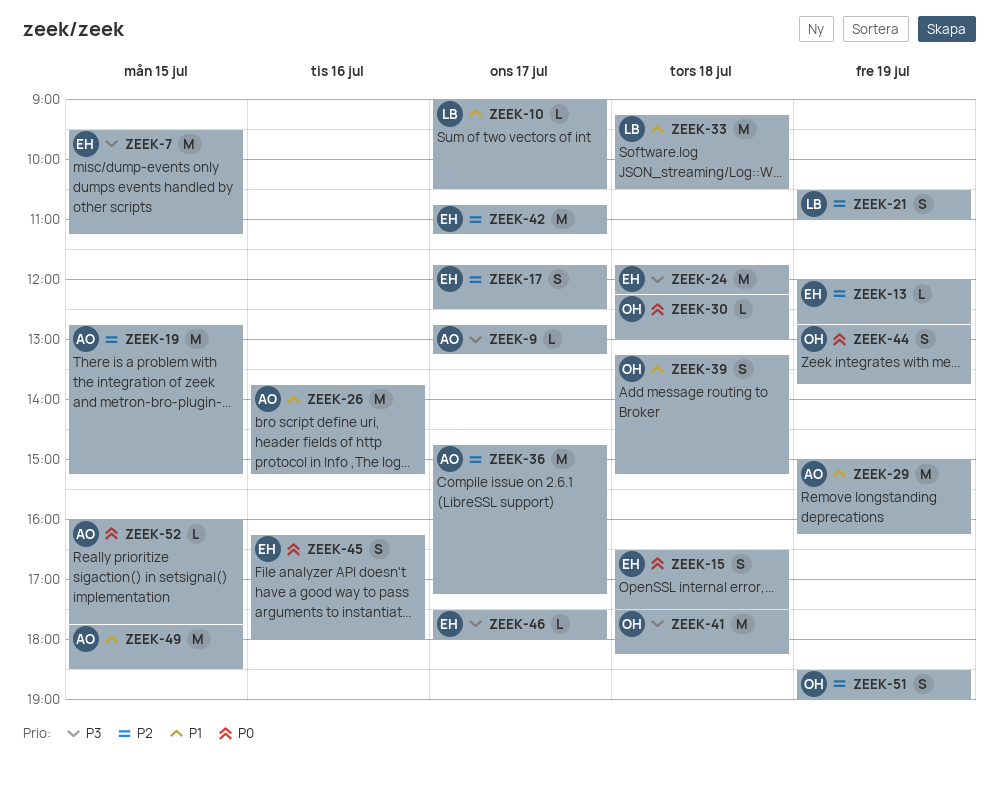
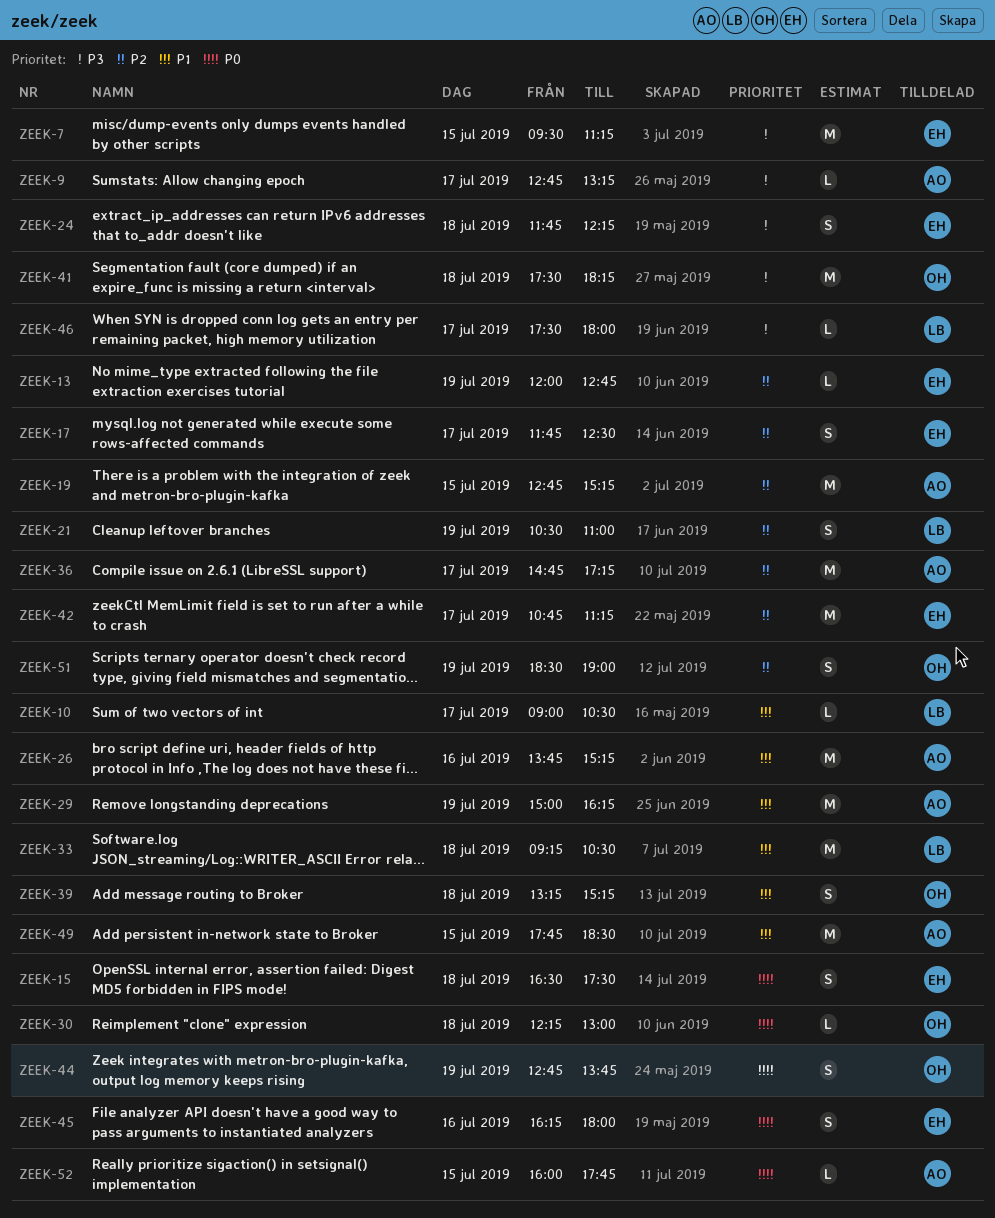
ZEEK-24, estimate: M -> S
ZEEK-46, owner: EH -> LB

